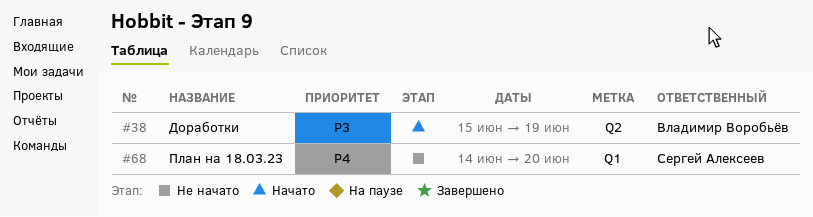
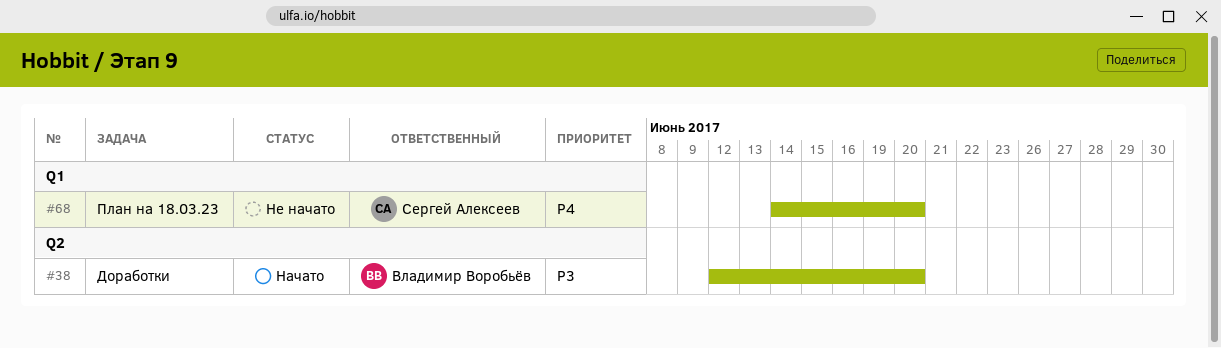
#38, start: Jun 15 -> Jun 12
#38, due: Jun 19 -> Jun 20

